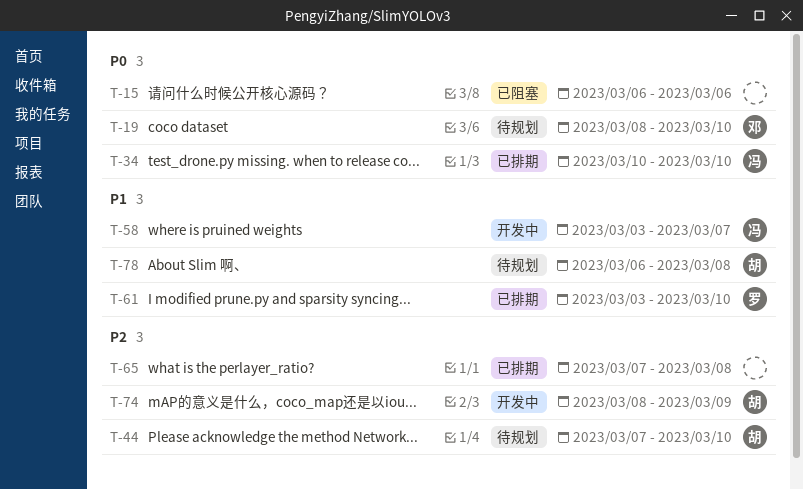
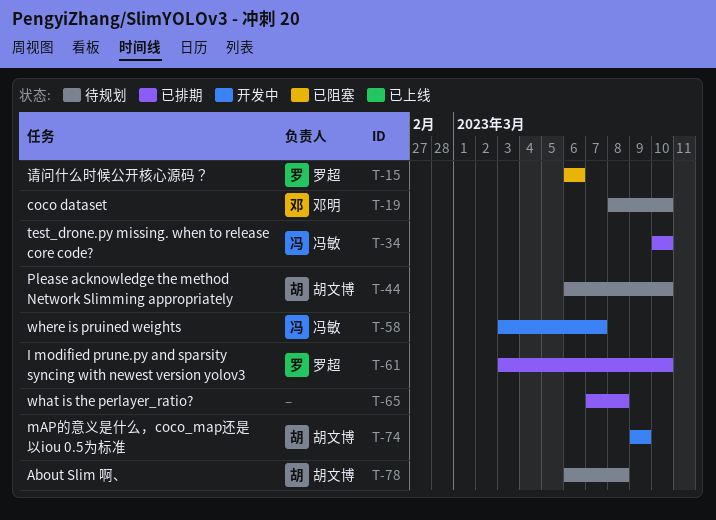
T-15, owner: none -> 罗超
T-44, start: Mar 7 -> Mar 6
T-74, start: Mar 8 -> Mar 9

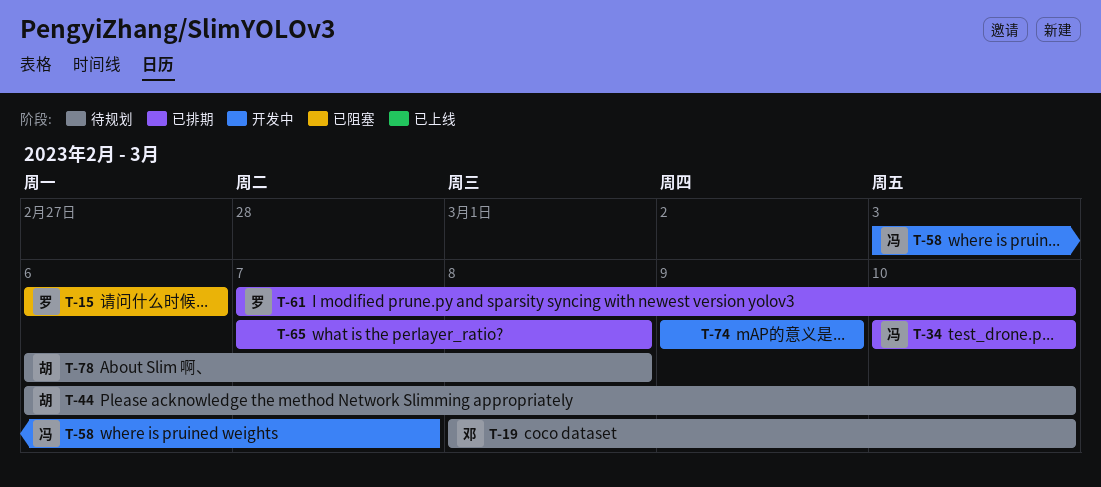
T-61, start: Mar 3 -> Mar 7
T-74, owner: 胡文博 -> none

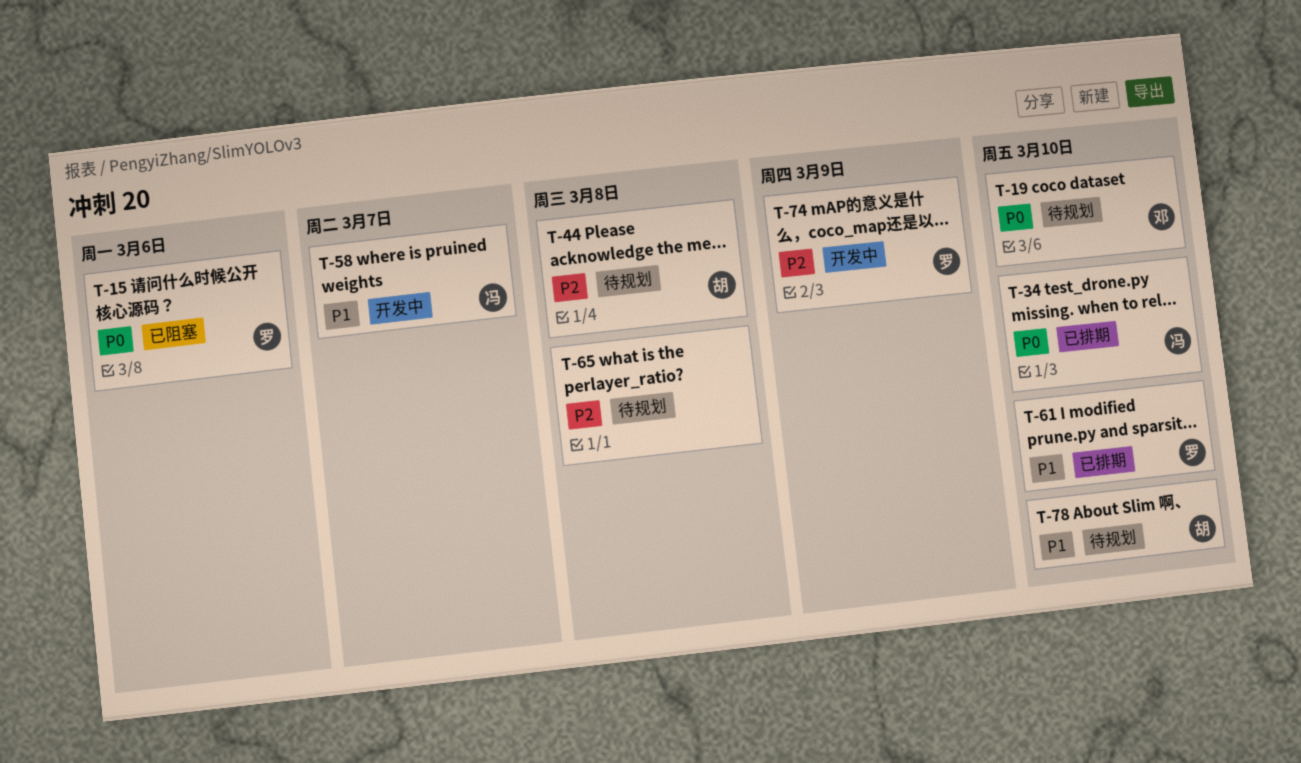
T-44, due: Mar 10 -> Mar 8
T-65, status: 已排期 -> 待规划
T-74, owner: none -> 罗
T-78, due: Mar 8 -> Mar 10

